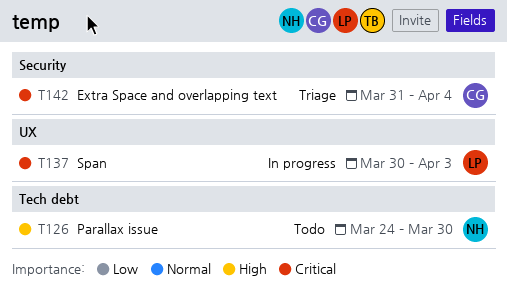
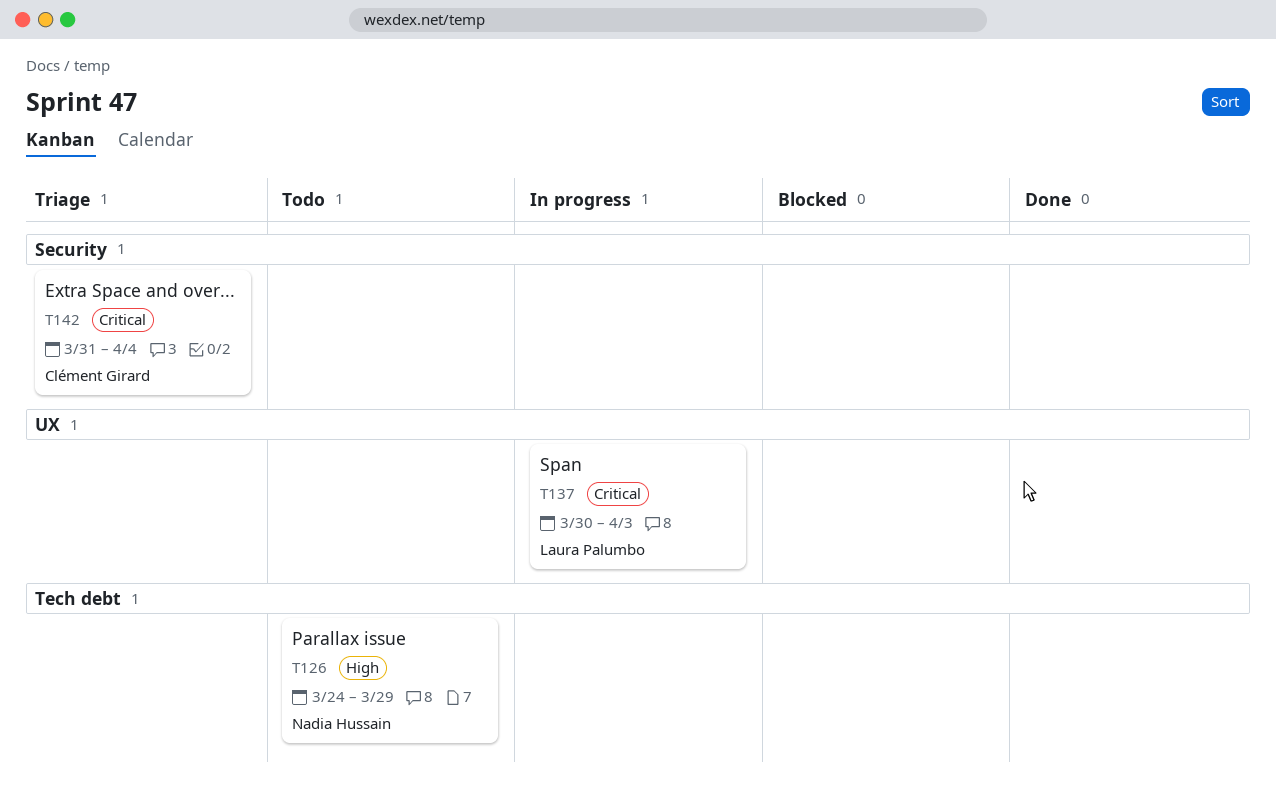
T126, due: Mar 30 -> Mar 29

